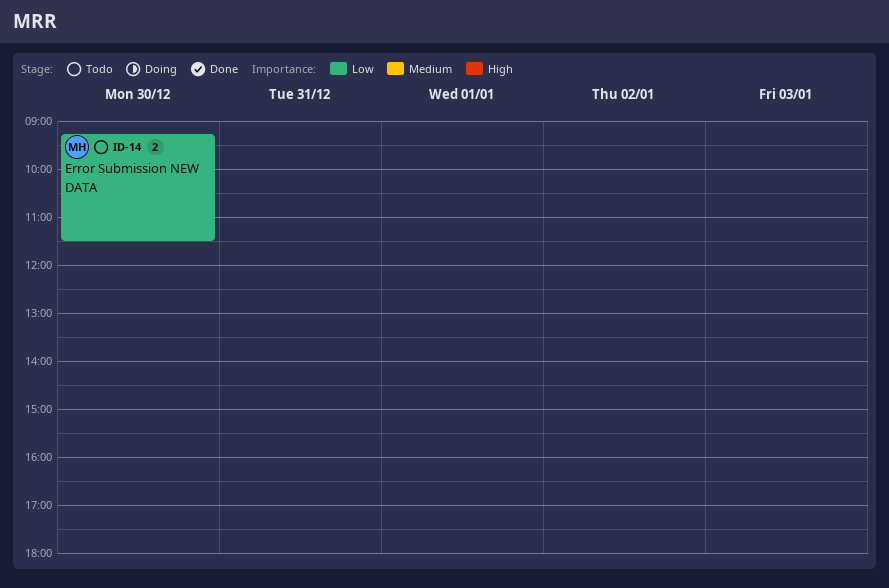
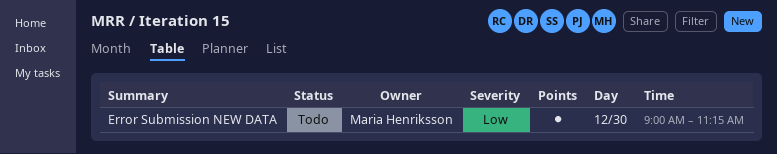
Error Submission NEW DATA, estimate: 2 -> 1
Error Submission NEW DATA, begins: 09:15 -> 09:00
Error Submission NEW DATA, ends: 11:30 -> 11:15

